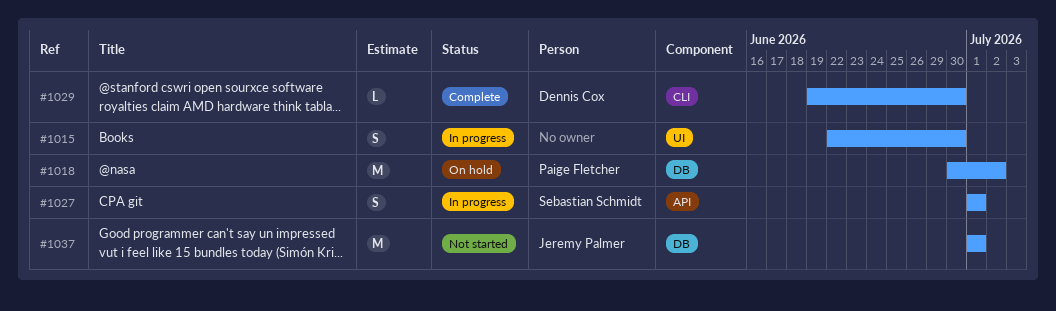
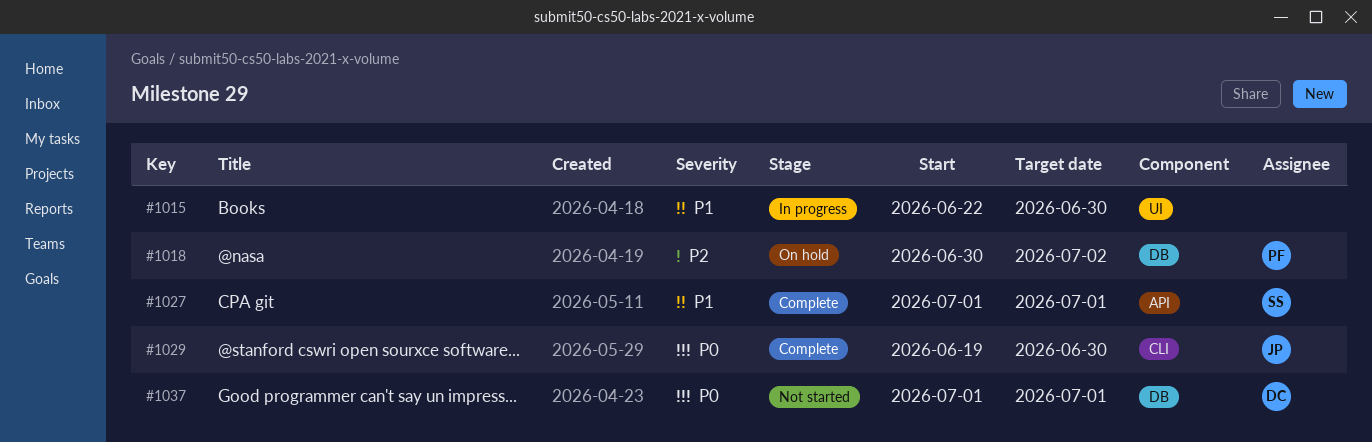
#1027, status: In progress -> Complete
#1029, owner: Dennis Cox -> Jeremy Palmer
#1037, owner: Jeremy Palmer -> Dennis Cox

